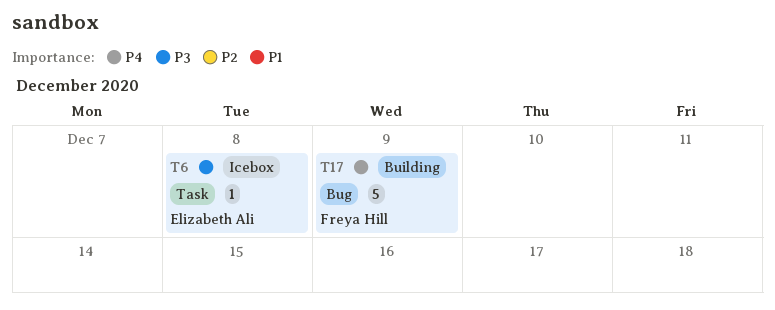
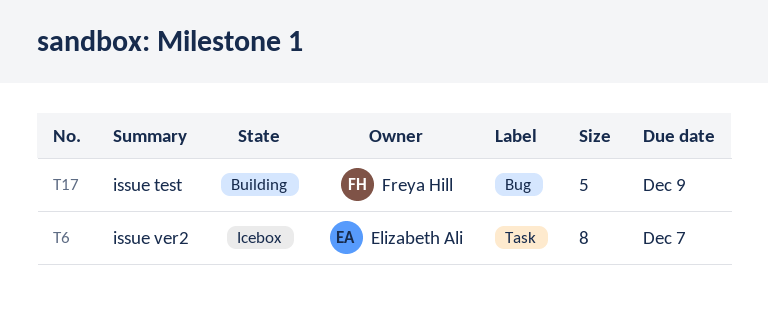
T6, estimate: 1 -> 8
T6, due: Dec 8 -> Dec 7

